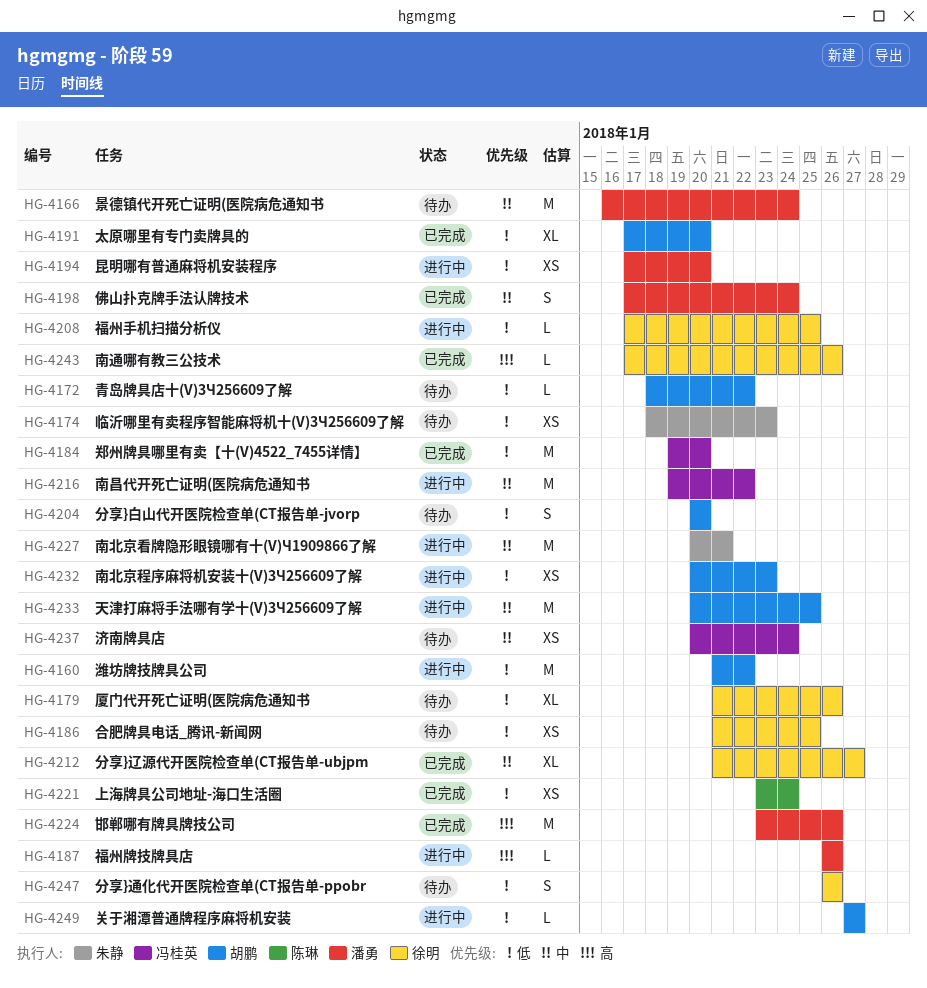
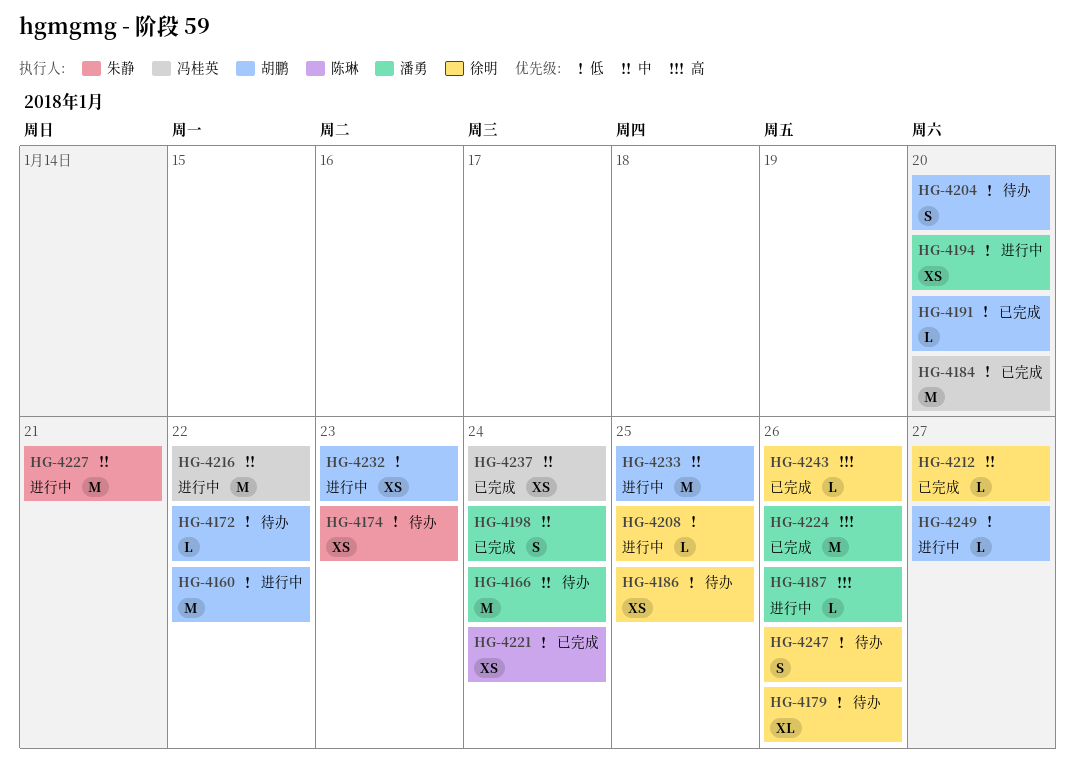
HG-4191, estimate: XL -> L
HG-4212, estimate: XL -> L
HG-4237, status: 待办 -> 已完成

